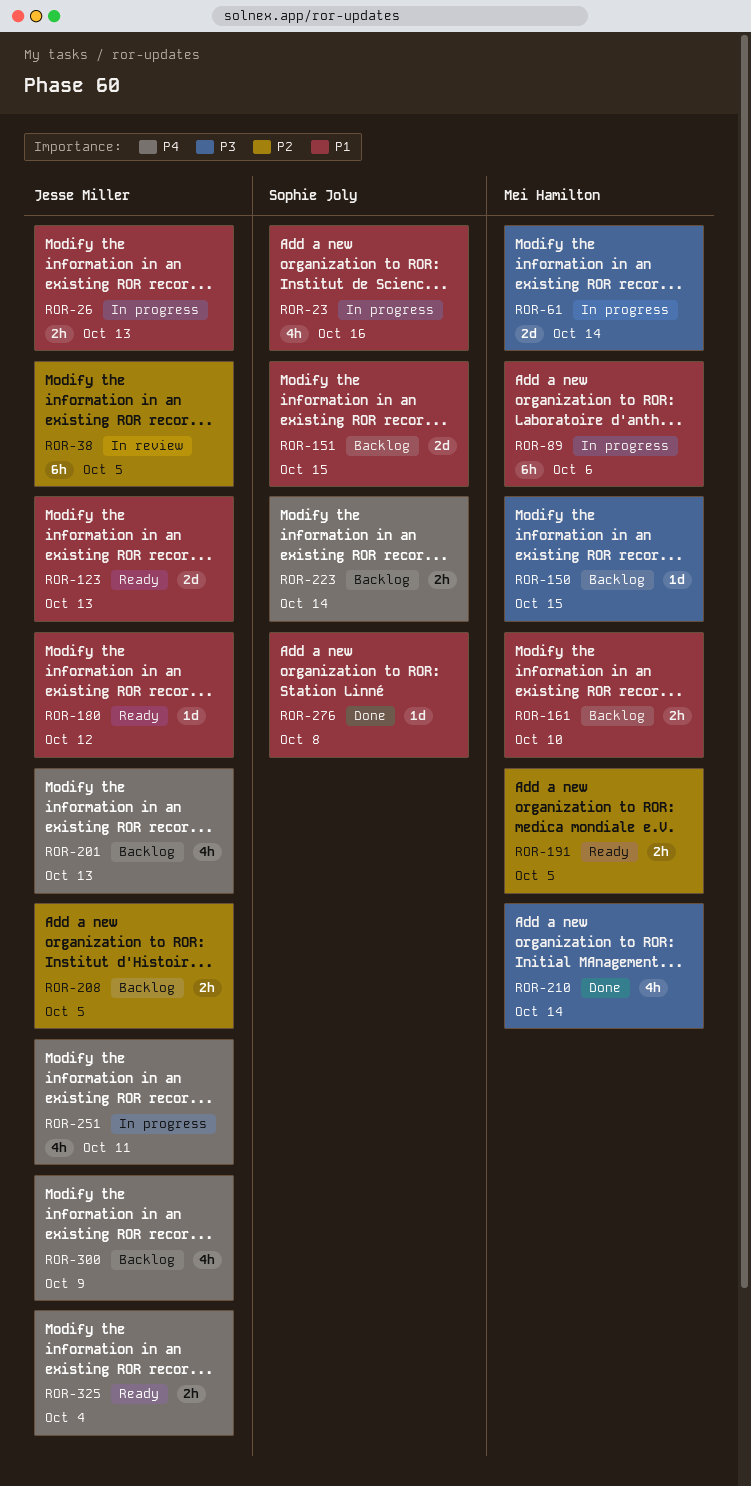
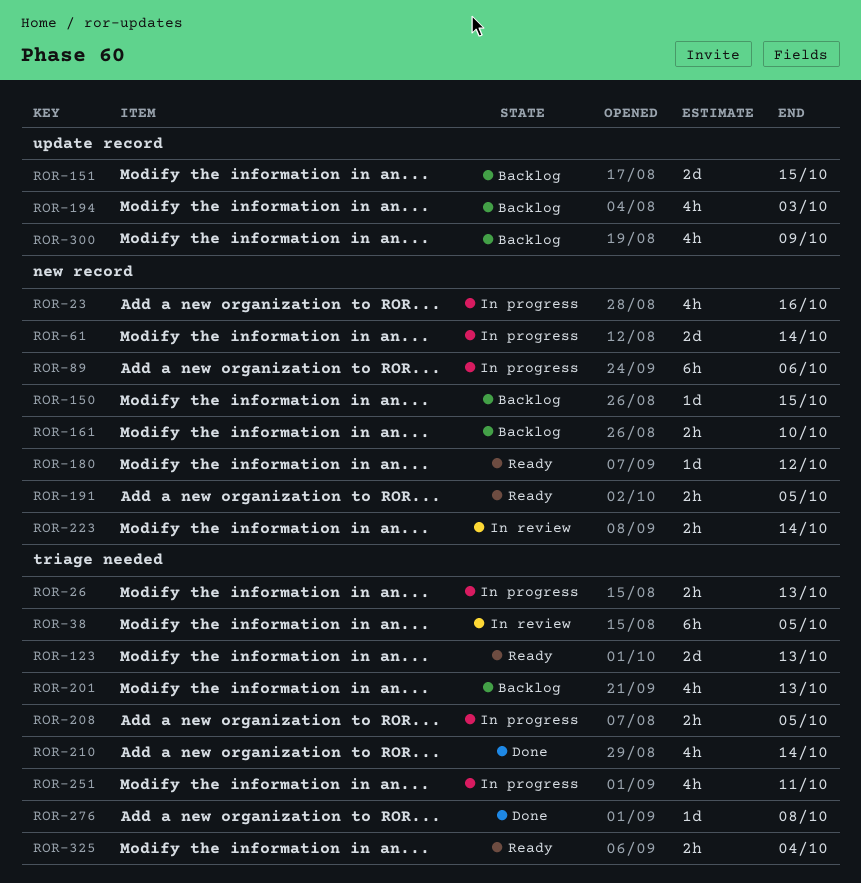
ROR-194: none -> present
ROR-208, status: Backlog -> In progress
ROR-223, status: Backlog -> In review

